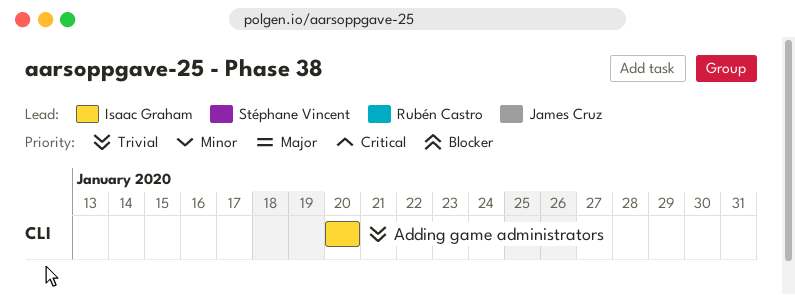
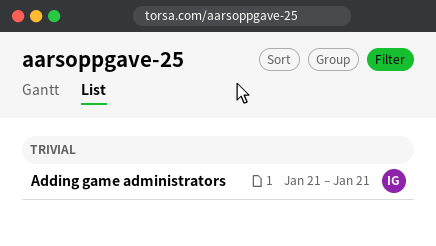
Adding game administrators, start: Jan 20 -> Jan 21
Adding game administrators, due: Jan 20 -> Jan 21

